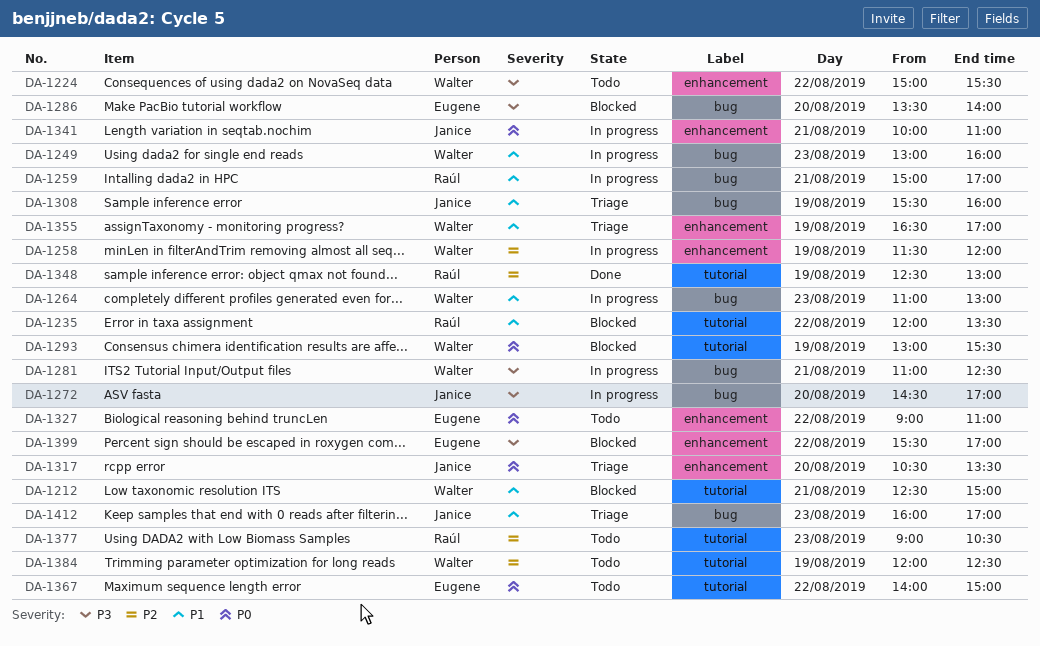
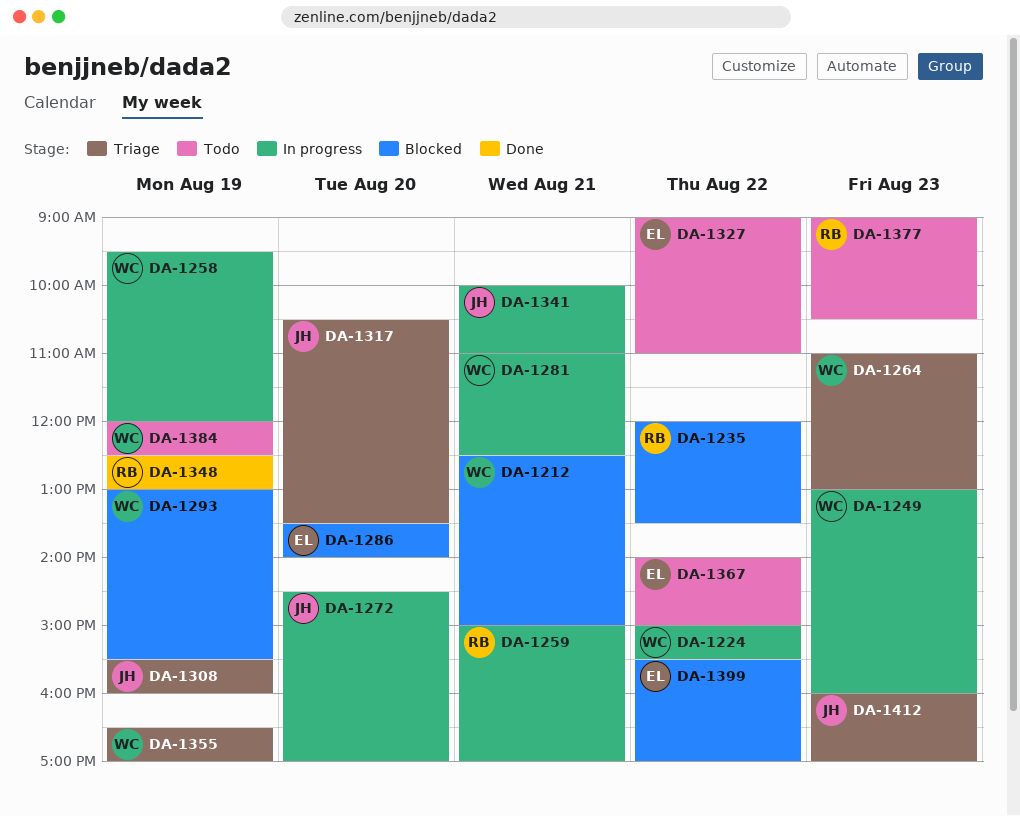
DA-1224, status: Todo -> In progress
DA-1258, begins: 11:30 -> 09:30
DA-1264, status: In progress -> Triage

